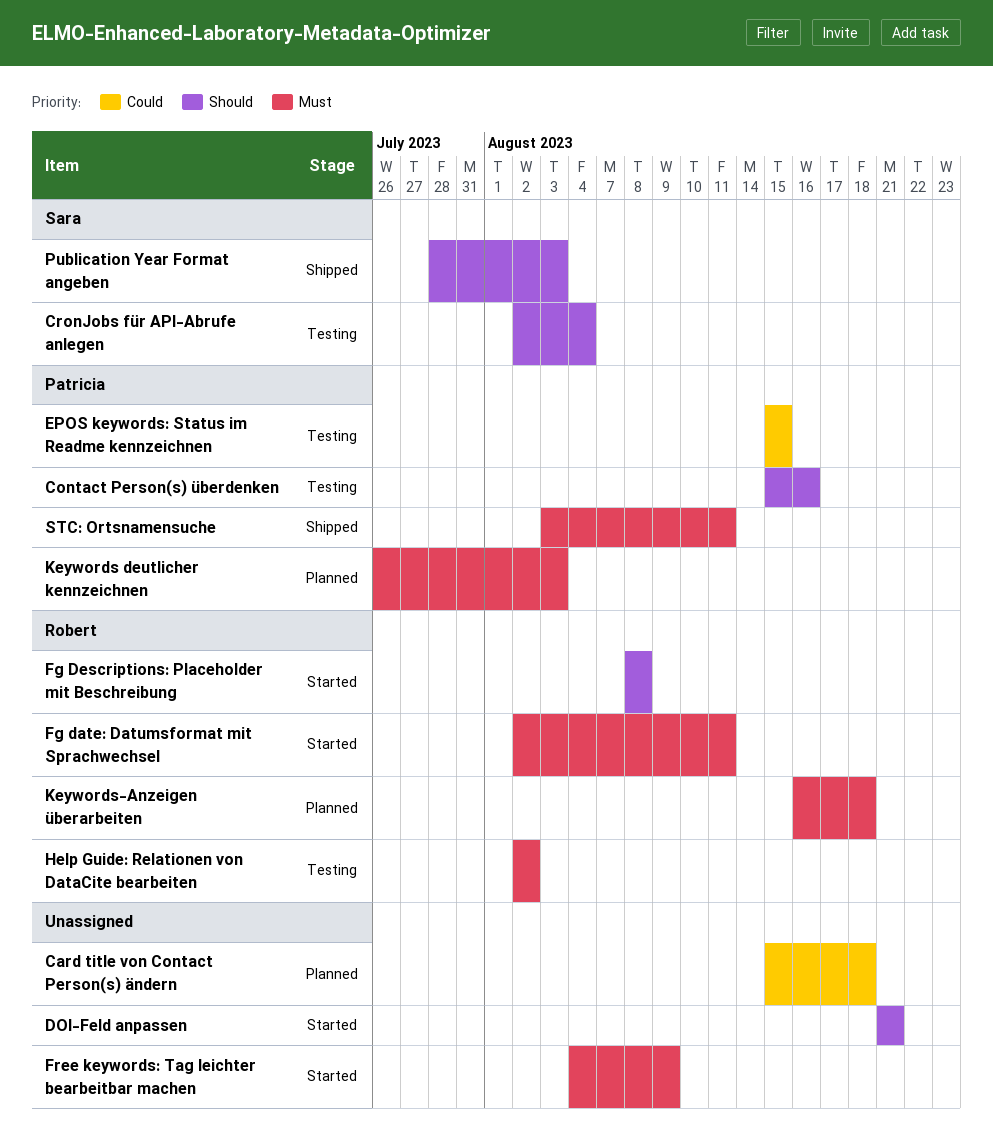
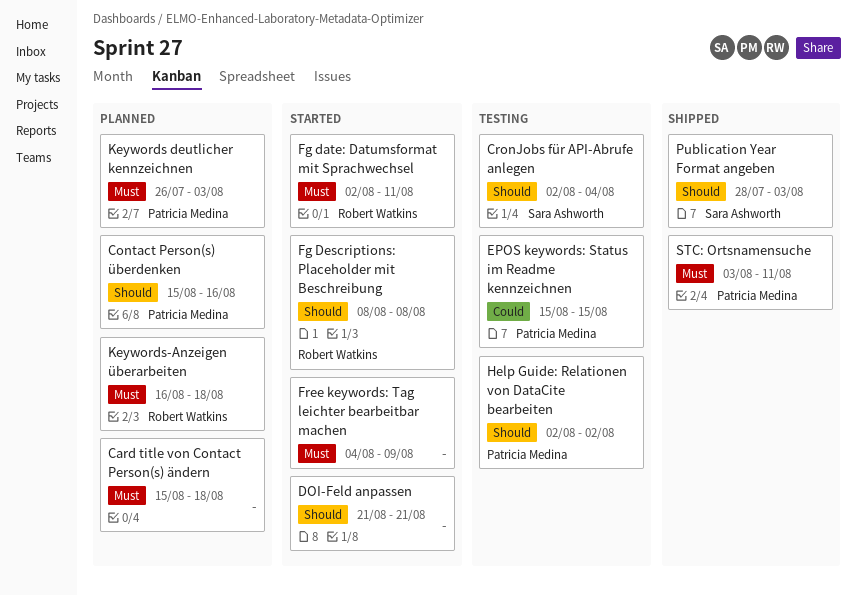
Card title von Contact Person(s) ändern, priority: Could -> Must
Contact Person(s) überdenken, status: Testing -> Planned
Help Guide: Relationen von DataCite bearbeiten, owner: Robert Watkins -> Patricia Medina
Help Guide: Relationen von DataCite bearbeiten, priority: Must -> Should

